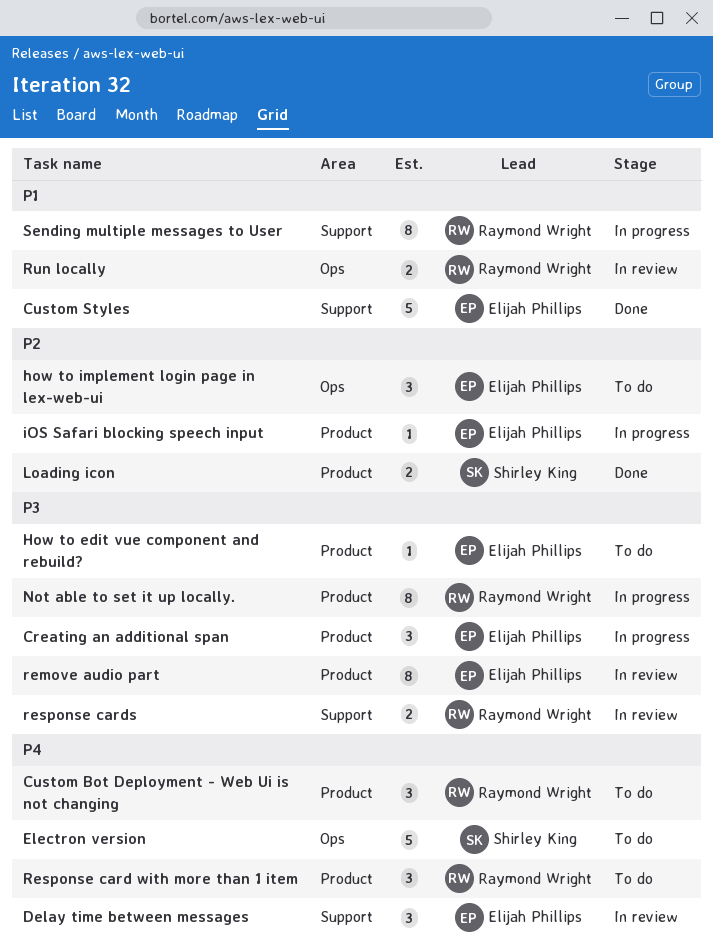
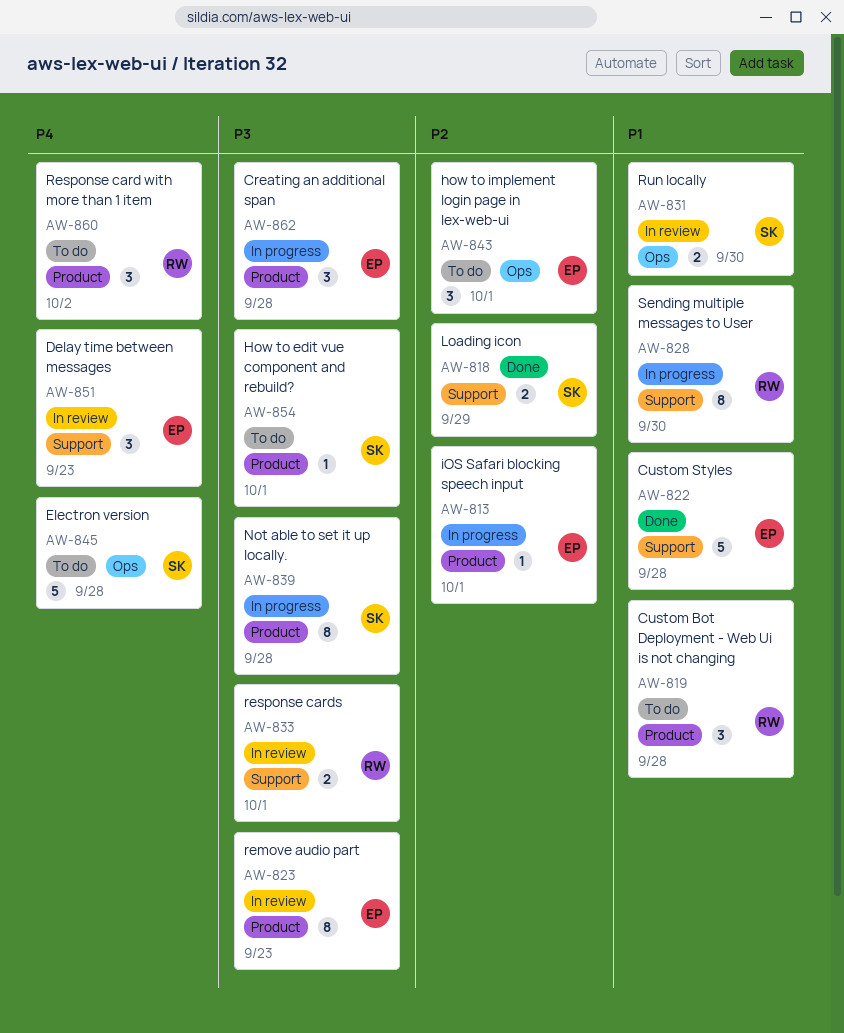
Custom Bot Deployment - Web Ui is not changing, priority: P4 -> P1
How to edit vue component and rebuild?, owner: Elijah Phillips -> Shirley King
Loading icon, label: Product -> Support
Not able to set it up locally., owner: Raymond Wright -> Shirley King
Run locally, owner: Raymond Wright -> Shirley King

